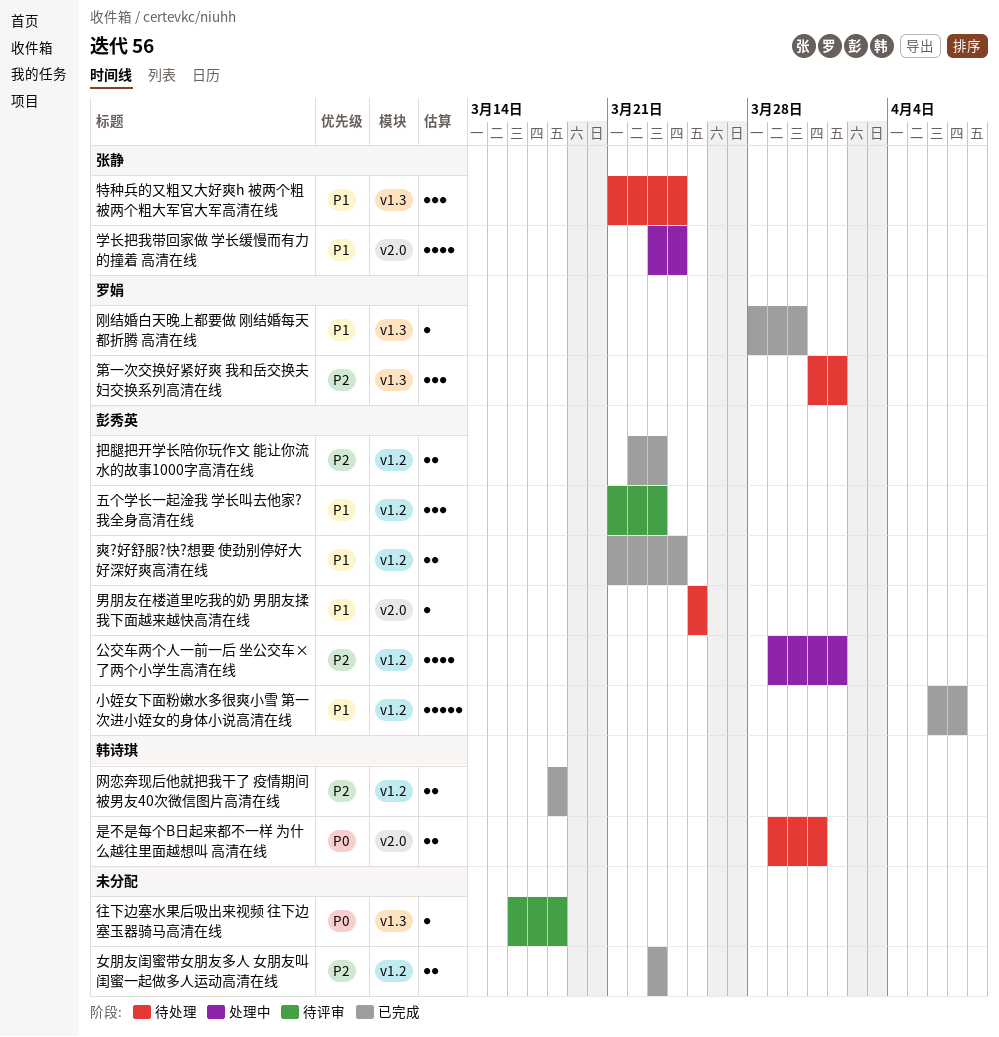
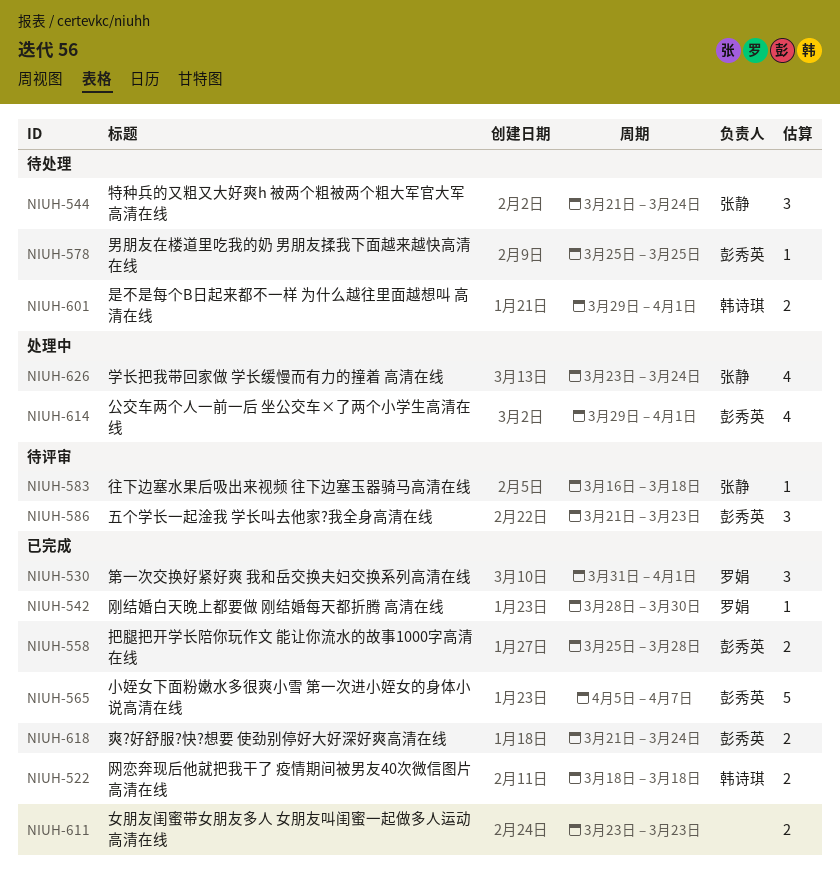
小姪女下面粉嫩水多很爽小雪 第一次进小姪女的身体小说高清在线, start: Apr 6 -> Apr 5
往下边塞水果后吸出来视频 往下边塞玉器骑马高清在线, owner: none -> 张静
把腿把开学长陪你玩作文 能让你流水的故事1000字高清在线, start: Mar 22 -> Mar 25
把腿把开学长陪你玩作文 能让你流水的故事1000字高清在线, due: Mar 23 -> Mar 28
是不是每个B日起来都不一样 为什么越往里面越想叫 高清在线, due: Mar 31 -> Apr 1
第一次交换好紧好爽 我和岳交换夫妇交换系列高清在线, status: 待处理 -> 已完成

